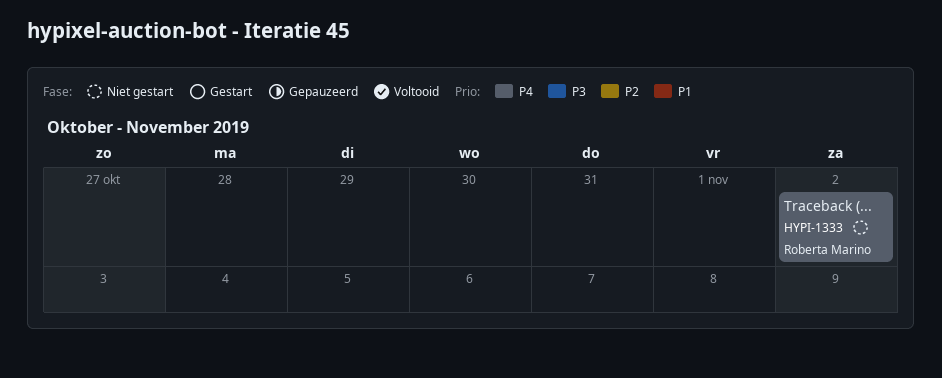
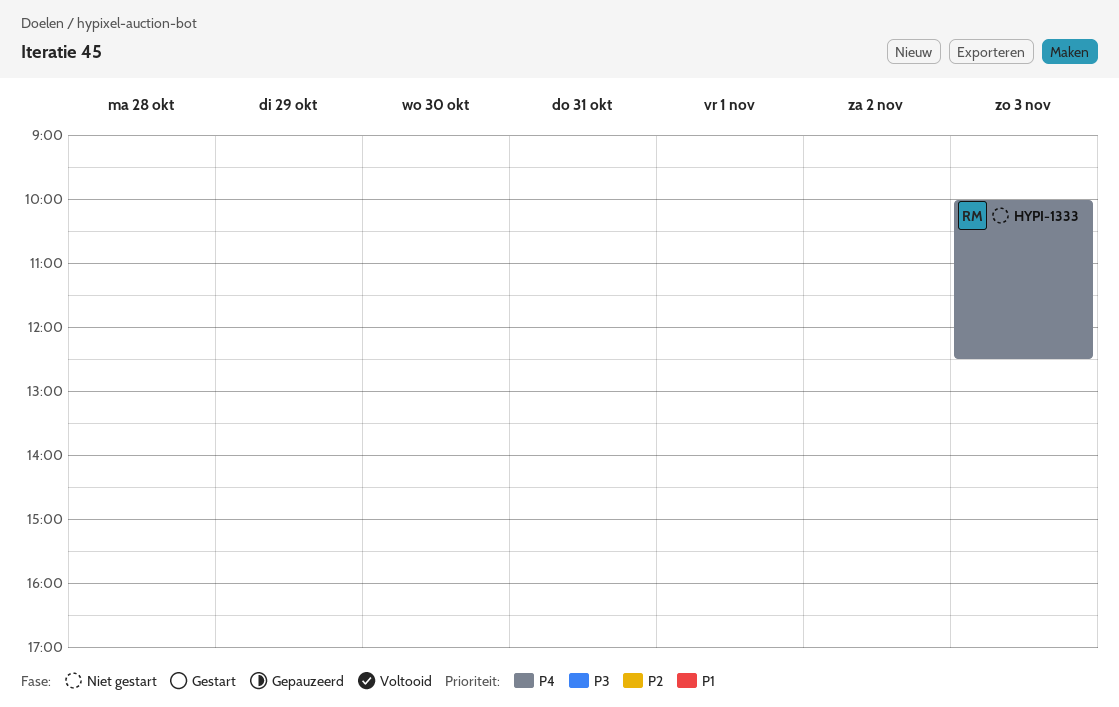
HYPI-1333, day: Nov 2 -> Nov 3

